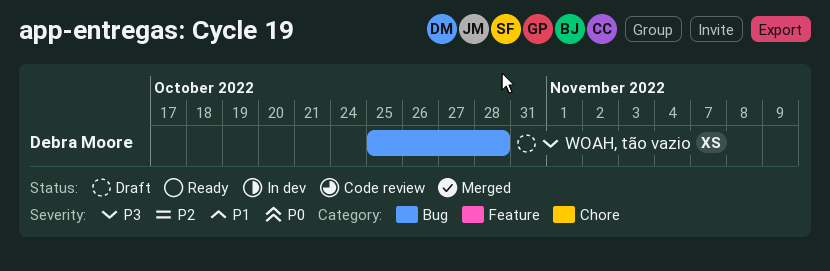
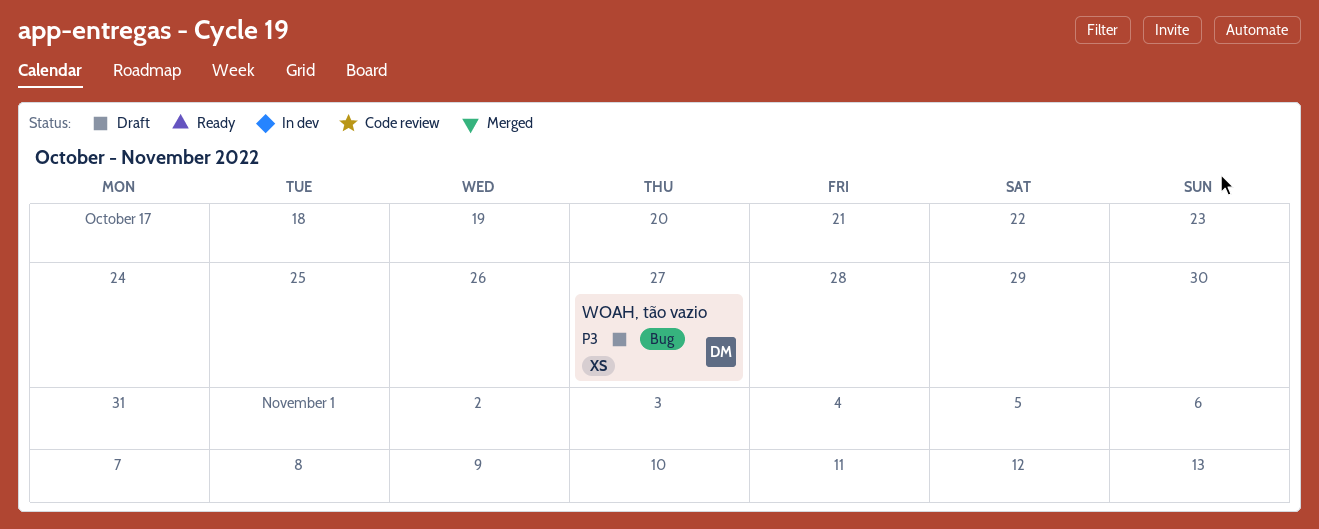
WOAH, tão vazio, due: Oct 28 -> Oct 27

